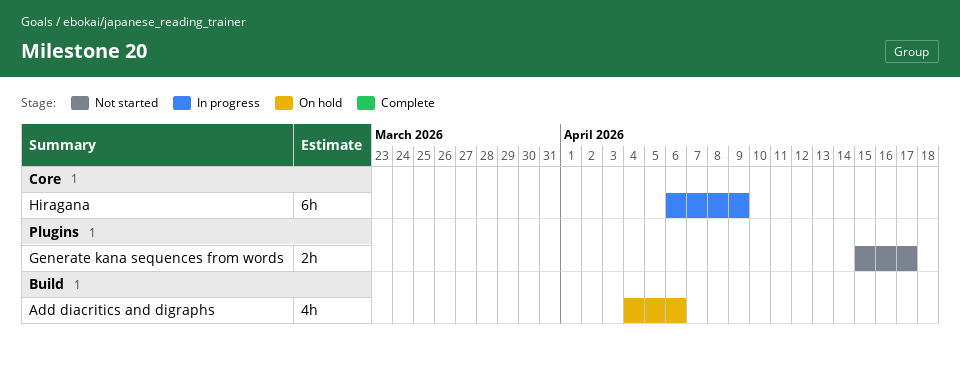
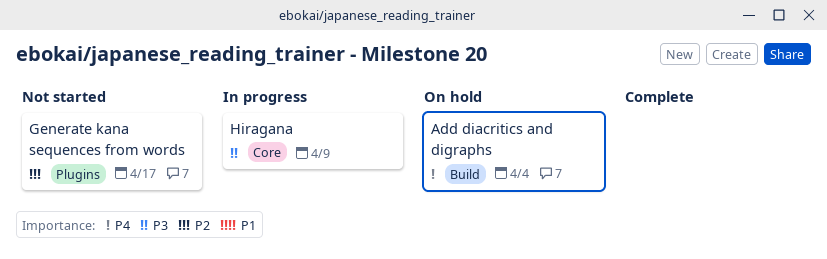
Add diacritics and digraphs, due: Apr 6 -> Apr 4

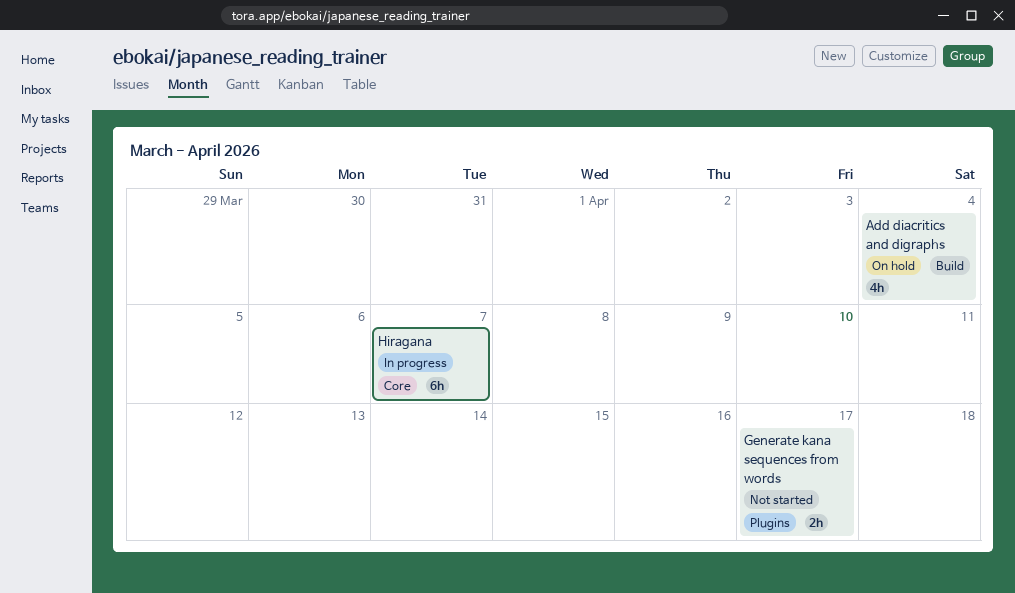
Hiragana, due: Apr 9 -> Apr 7

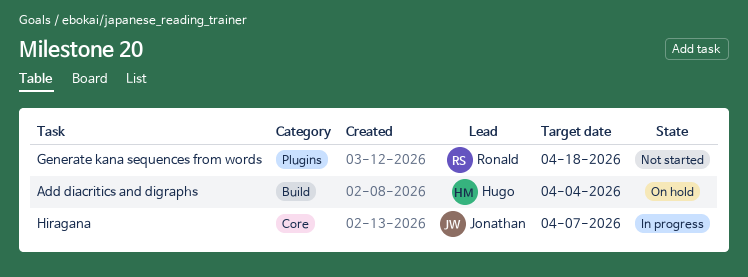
Generate kana sequences from words, due: Apr 17 -> Apr 18

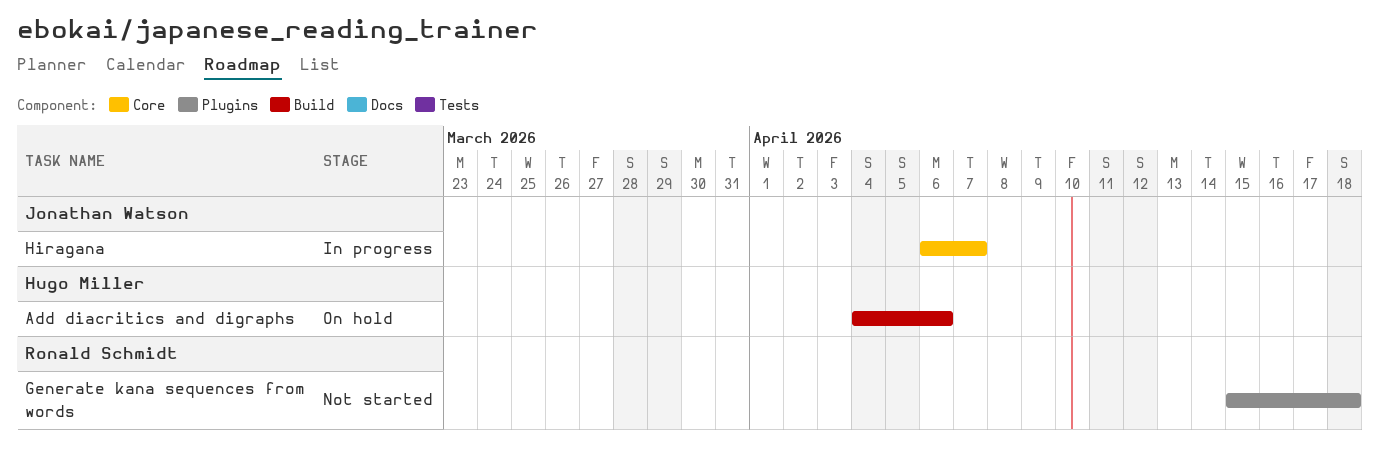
Add diacritics and digraphs, due: Apr 4 -> Apr 6

